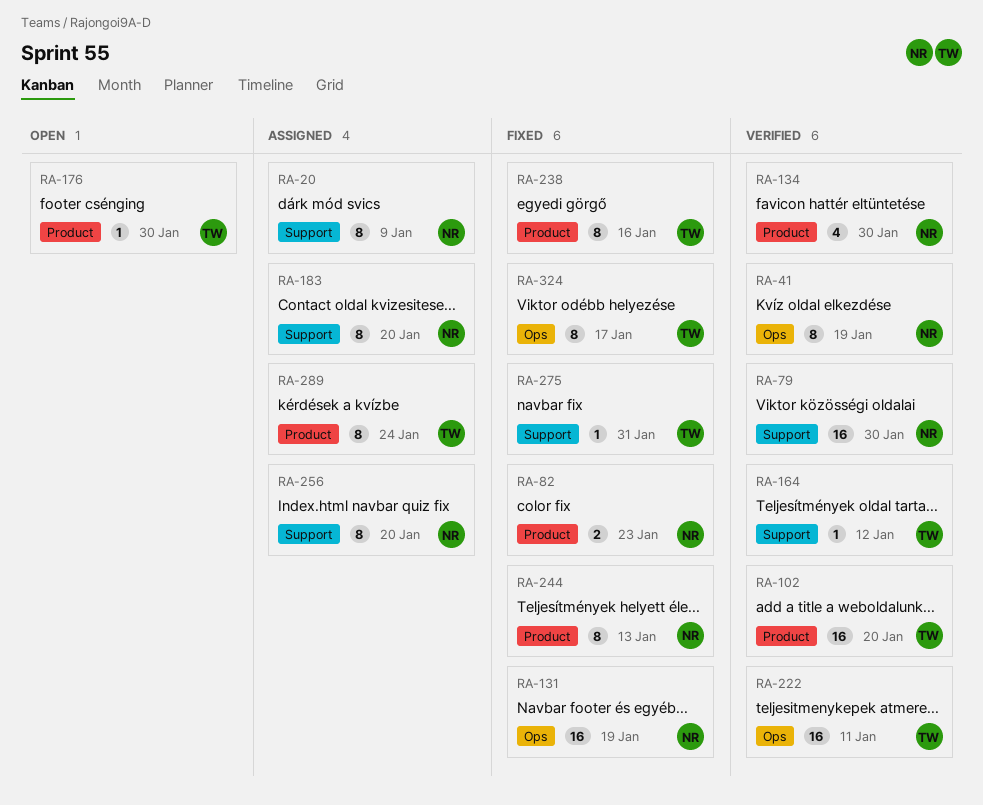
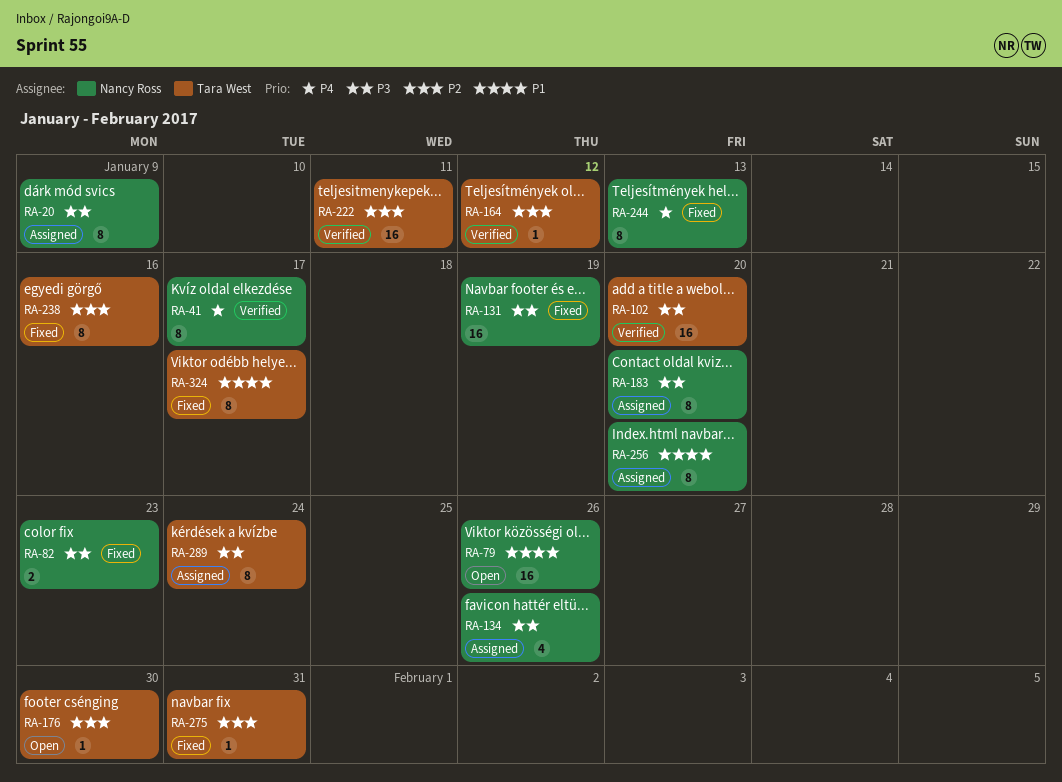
RA-41, due: Jan 19 -> Jan 17
RA-79, status: Verified -> Open
RA-79, due: Jan 30 -> Jan 26
RA-134, status: Verified -> Assigned
RA-134, due: Jan 30 -> Jan 26

